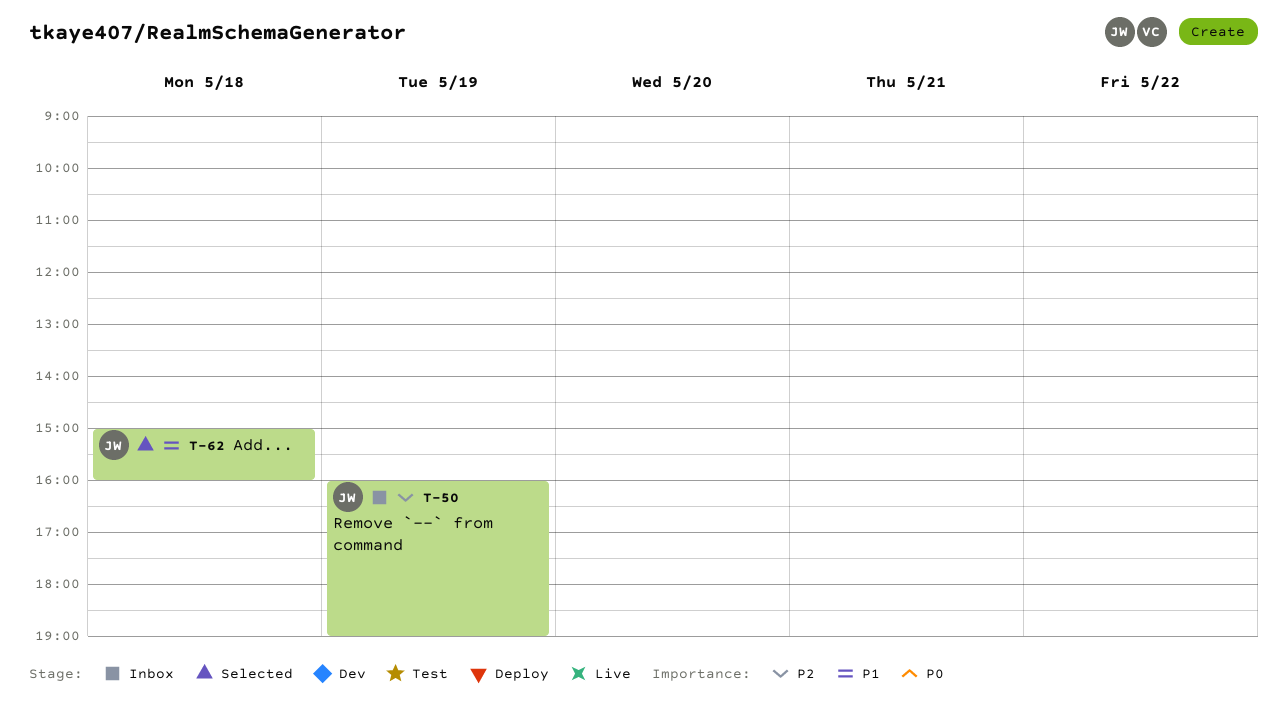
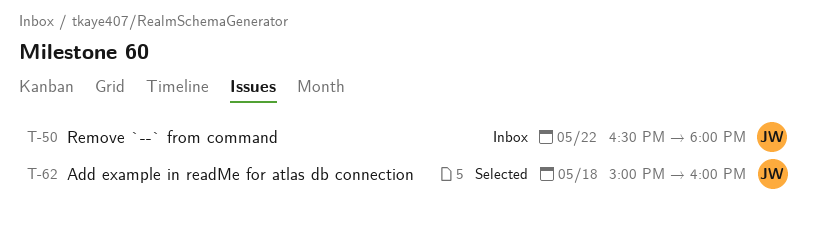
T-50, day: May 19 -> May 22
T-50, begins: 16:00 -> 16:30
T-50, ends: 19:00 -> 18:00

